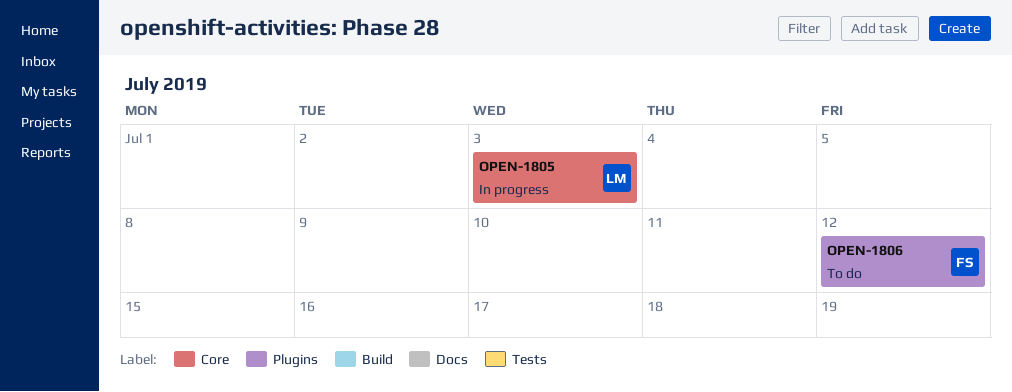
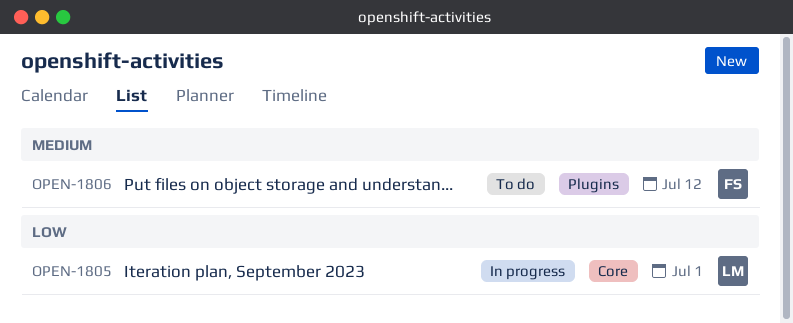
OPEN-1805, due: Jul 3 -> Jul 1

